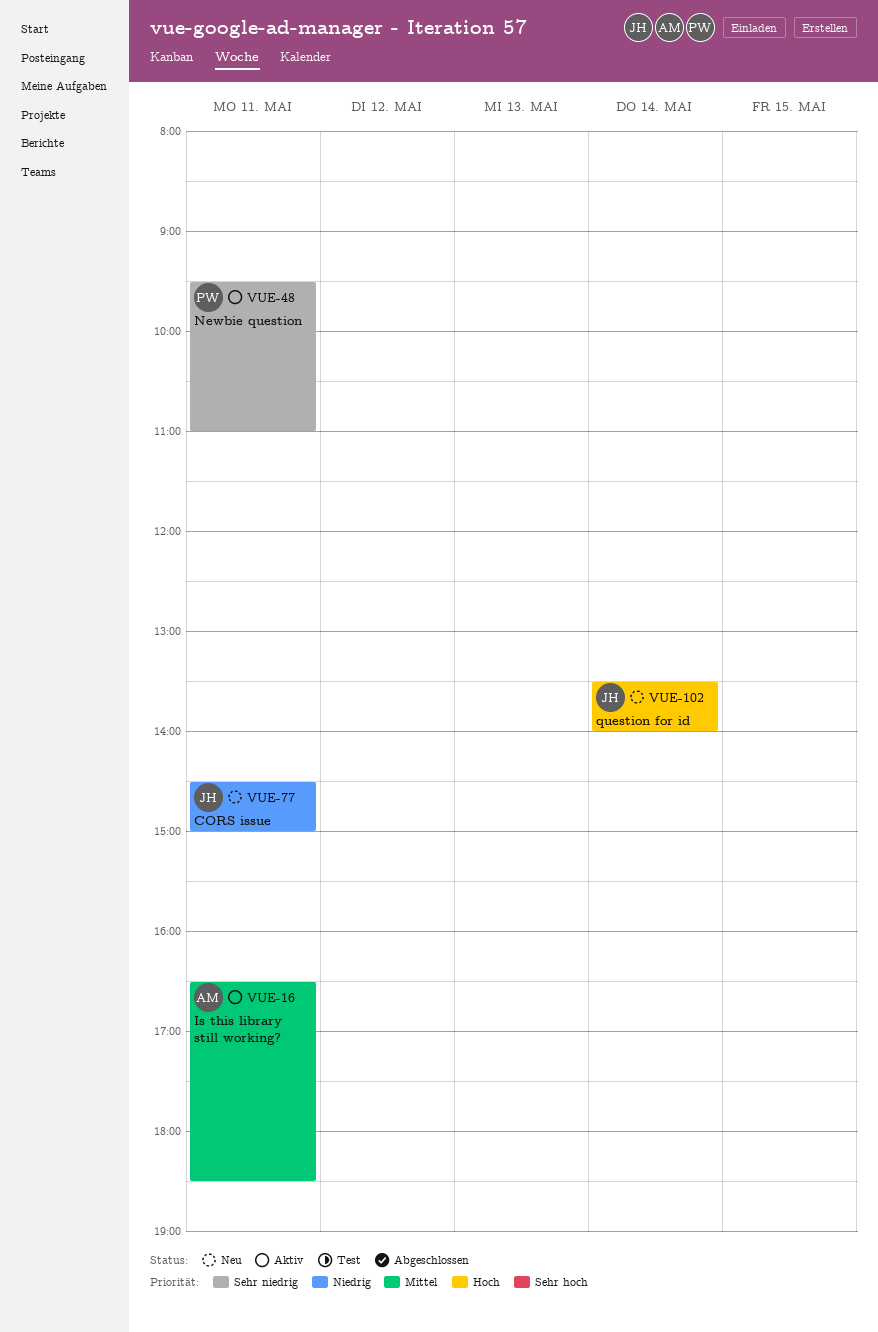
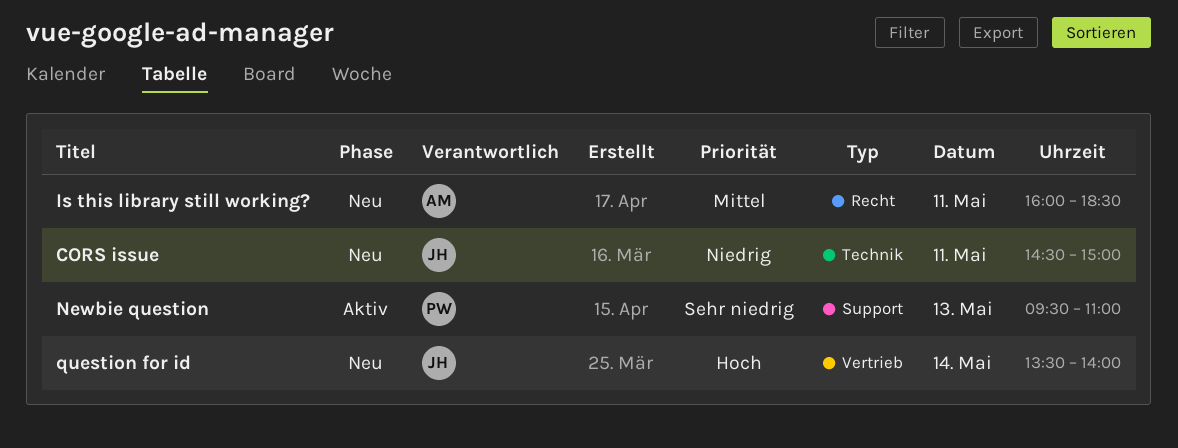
Is this library still working?, status: Aktiv -> Neu
Is this library still working?, begins: 16:30 -> 16:00
Newbie question, day: May 11 -> May 13

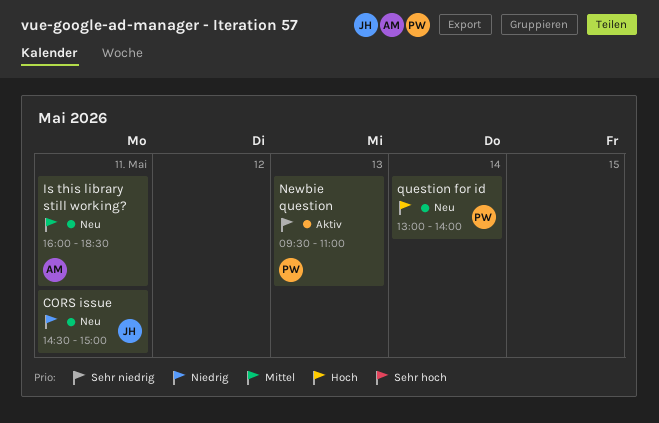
question for id, owner: JH -> PW
question for id, begins: 13:30 -> 13:00

